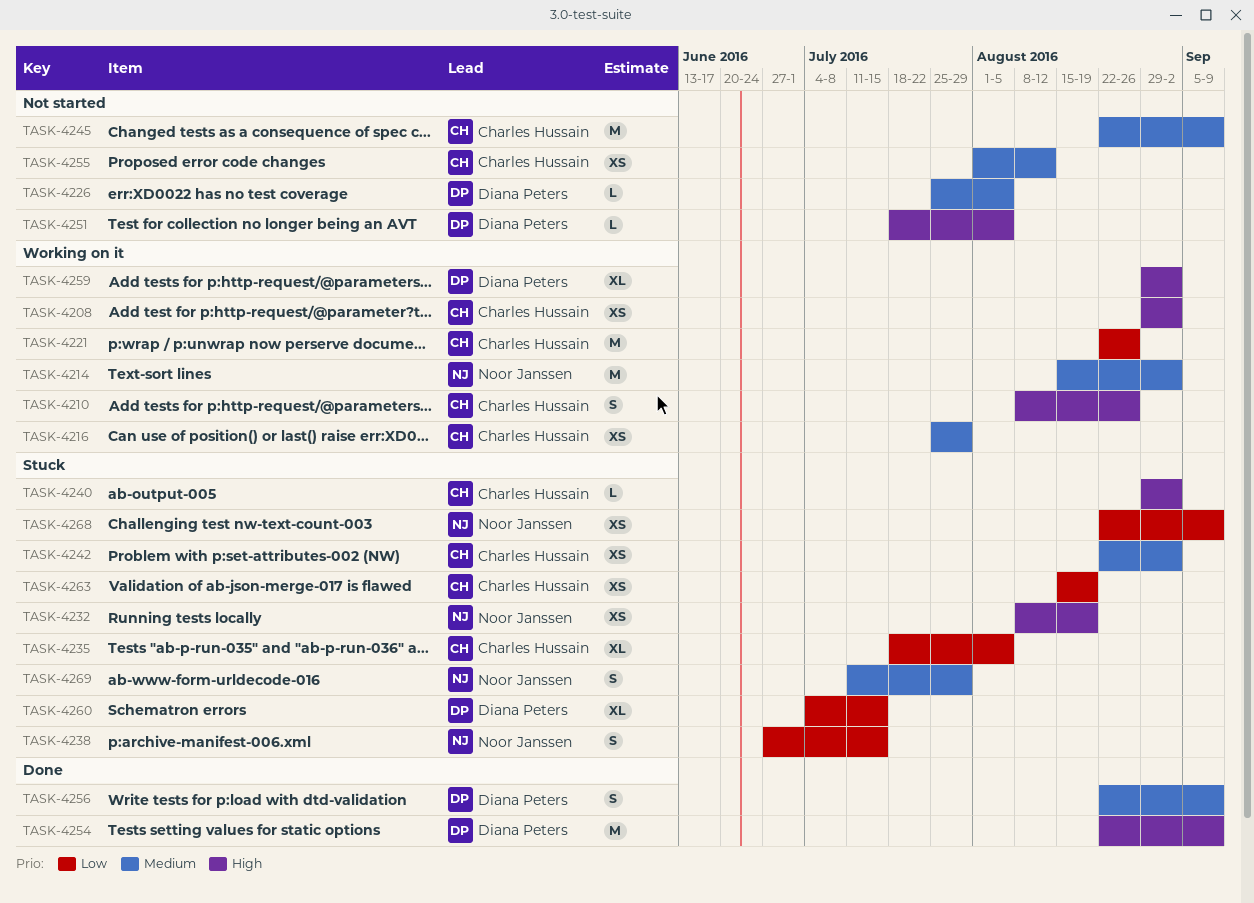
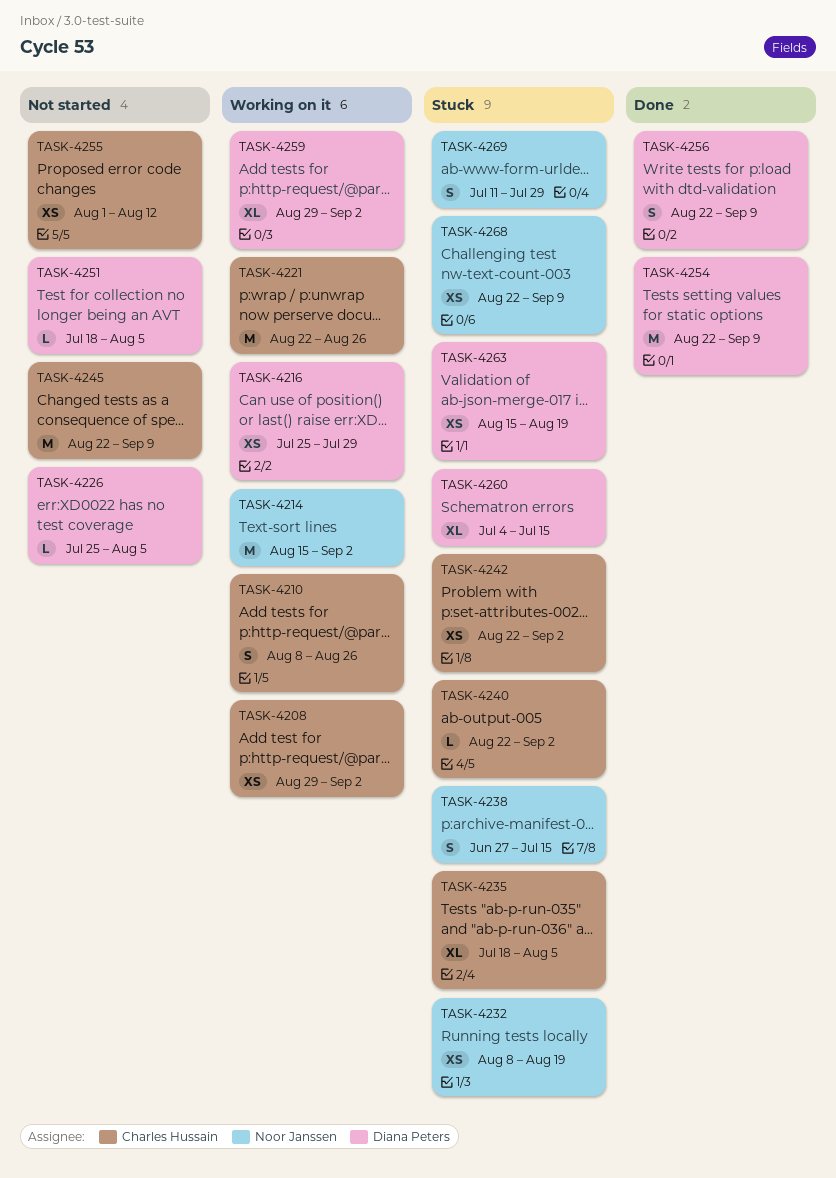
TASK-4216, owner: Charles Hussain -> Diana Peters
TASK-4240, start: Aug 29 -> Aug 22
TASK-4263, owner: Charles Hussain -> Diana Peters

